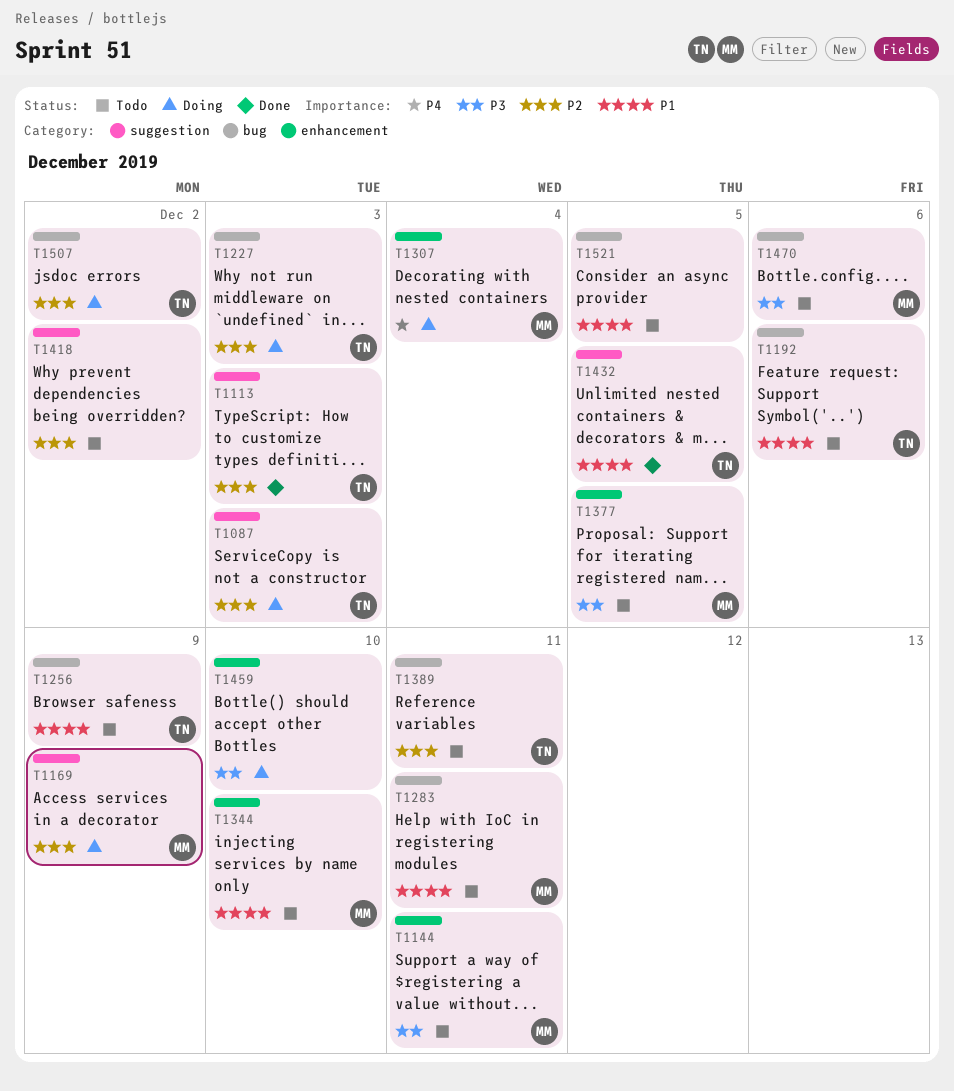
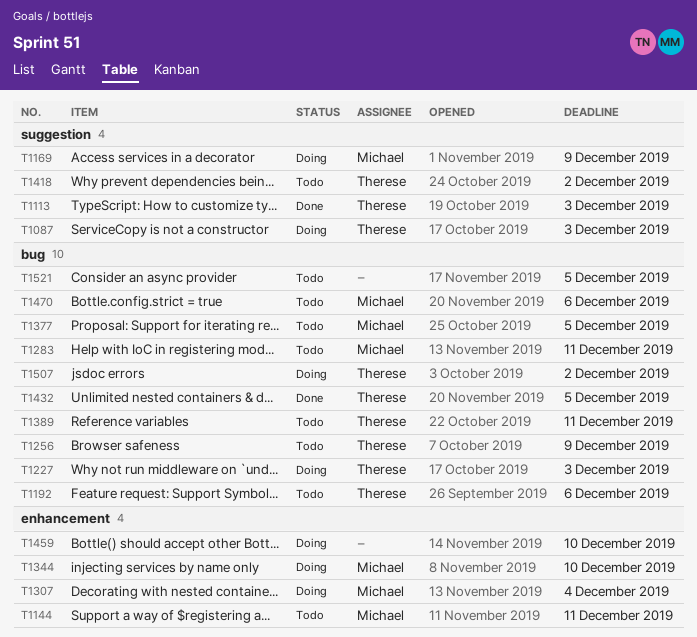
T1344, status: Todo -> Doing
T1377, label: enhancement -> bug
T1418, owner: none -> Therese
T1432, label: suggestion -> bug

